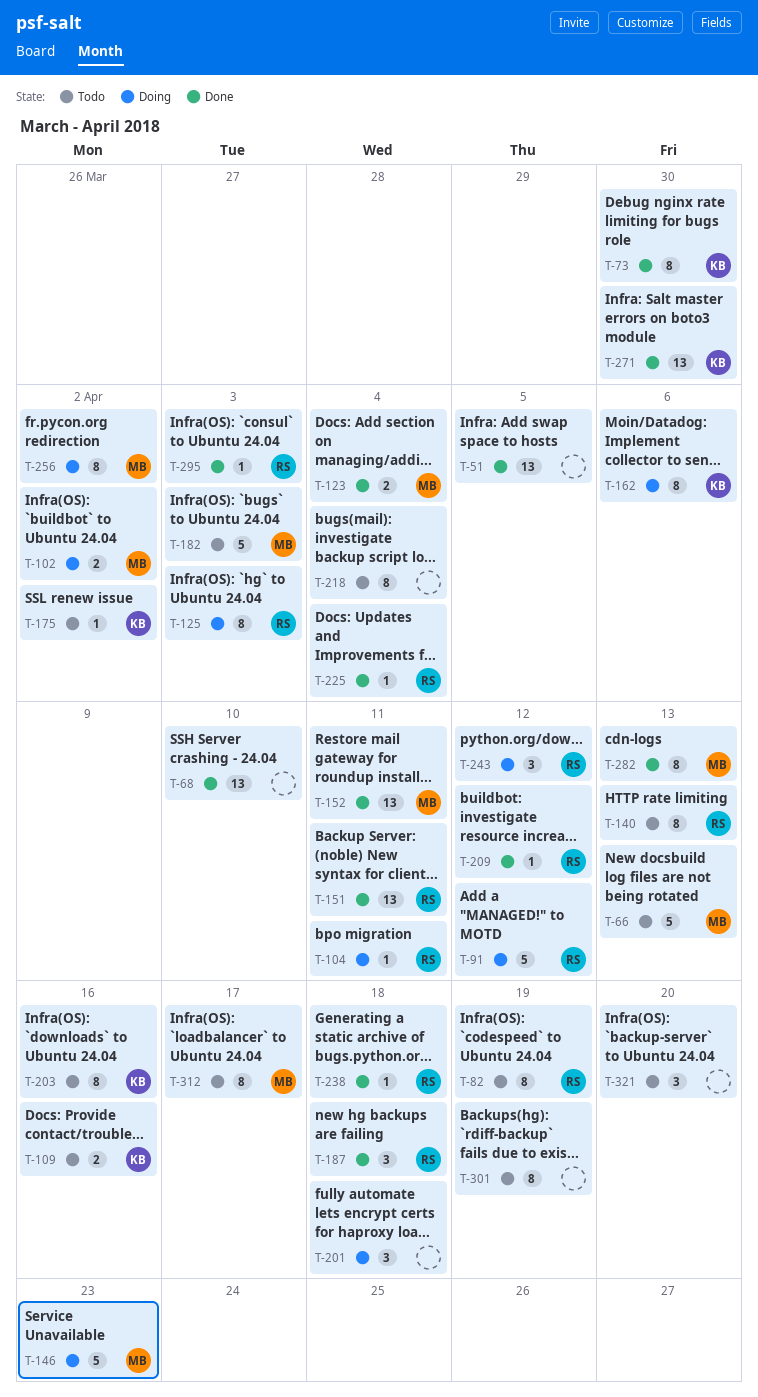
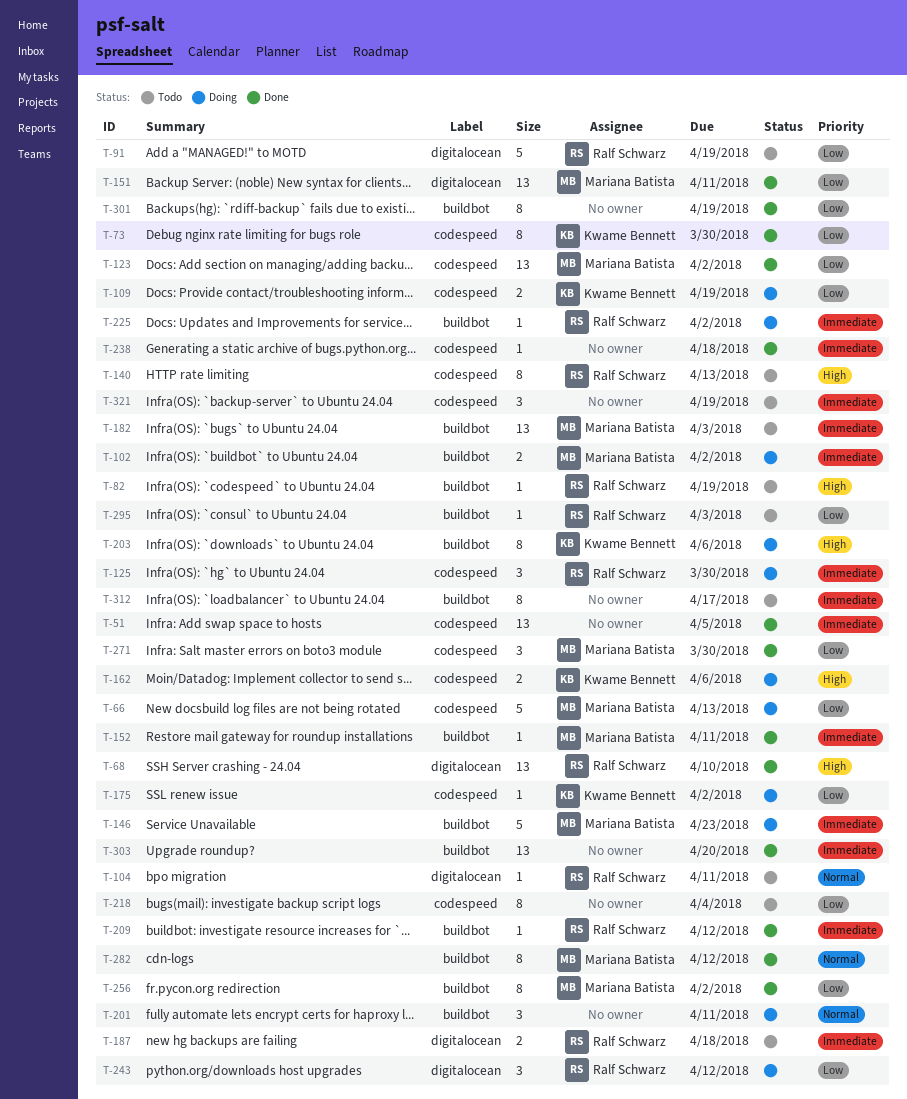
T-66, status: Todo -> Doing
T-68, owner: none -> Ralf Schwarz
T-82, estimate: 8 -> 1
T-91, status: Doing -> Todo
T-91, due: Apr 12 -> Apr 19
T-104, status: Doing -> Todo
T-109, status: Todo -> Doing
T-109, due: Apr 16 -> Apr 19
T-123, estimate: 2 -> 13
T-123, due: Apr 4 -> Apr 2
T-125, estimate: 8 -> 3
T-125, due: Apr 3 -> Mar 30
T-151, owner: Ralf Schwarz -> Mariana Batista
T-152, estimate: 13 -> 1
T-162, estimate: 8 -> 2
T-175, status: Todo -> Doing
T-182, estimate: 5 -> 13
T-187, status: Done -> Todo
T-187, estimate: 3 -> 2
T-201, due: Apr 18 -> Apr 11
T-203, status: Todo -> Doing
T-203, due: Apr 16 -> Apr 6
T-225, status: Done -> Doing
T-225, due: Apr 4 -> Apr 2
T-238, owner: Ralf Schwarz -> none
T-256, status: Doing -> Done
T-271, owner: Kwame Bennett -> Mariana Batista
T-271, estimate: 13 -> 3
T-282, due: Apr 13 -> Apr 12
T-295, status: Done -> Todo
T-301, status: Todo -> Done
T-303: none -> present
T-312, owner: Mariana Batista -> none
T-321, due: Apr 20 -> Apr 19

